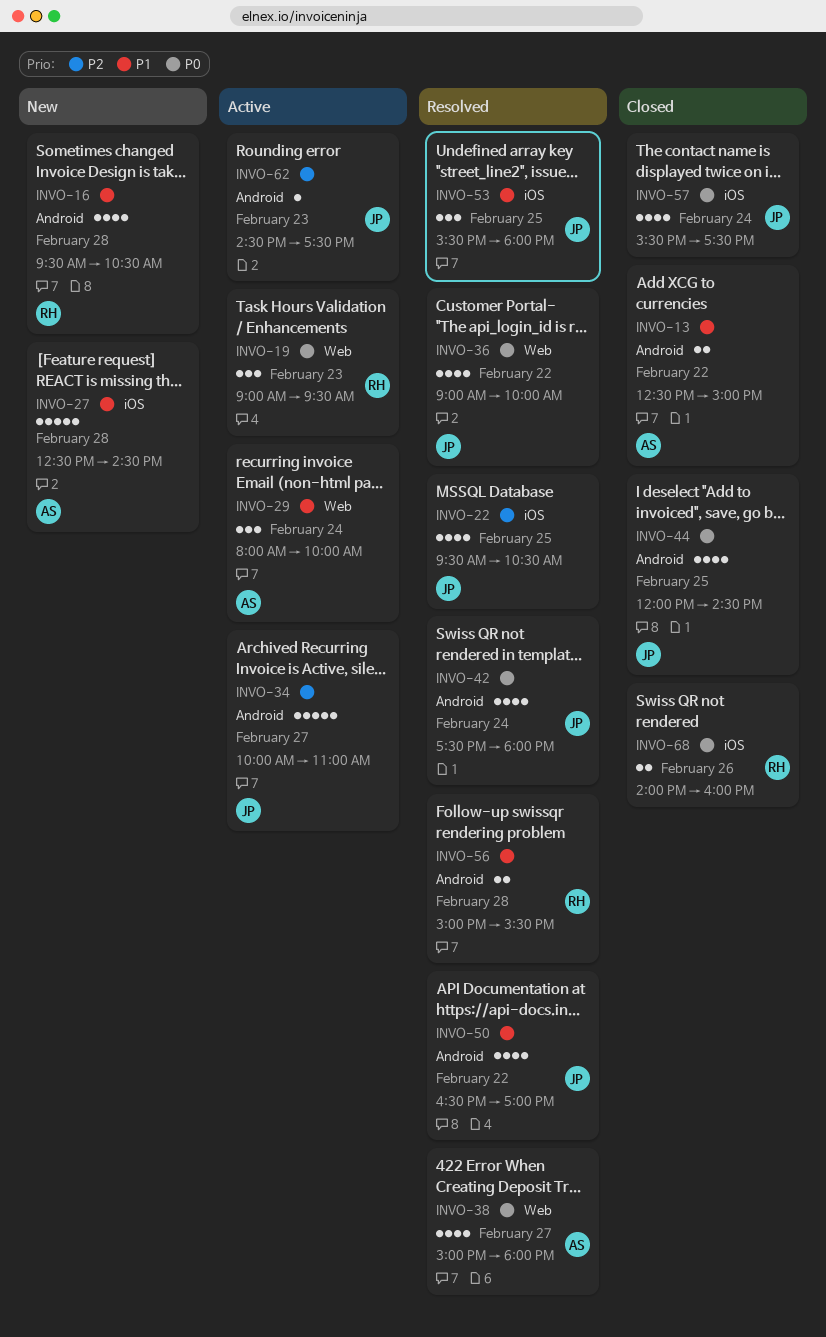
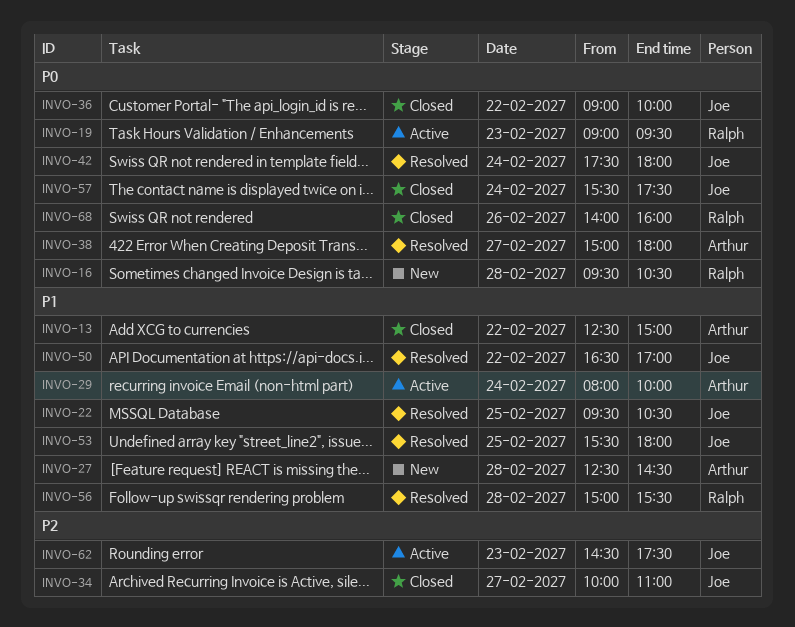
INVO-16, priority: P1 -> P0
INVO-22, priority: P2 -> P1
INVO-34, status: Active -> Closed
INVO-36, status: Resolved -> Closed
INVO-44: present -> none

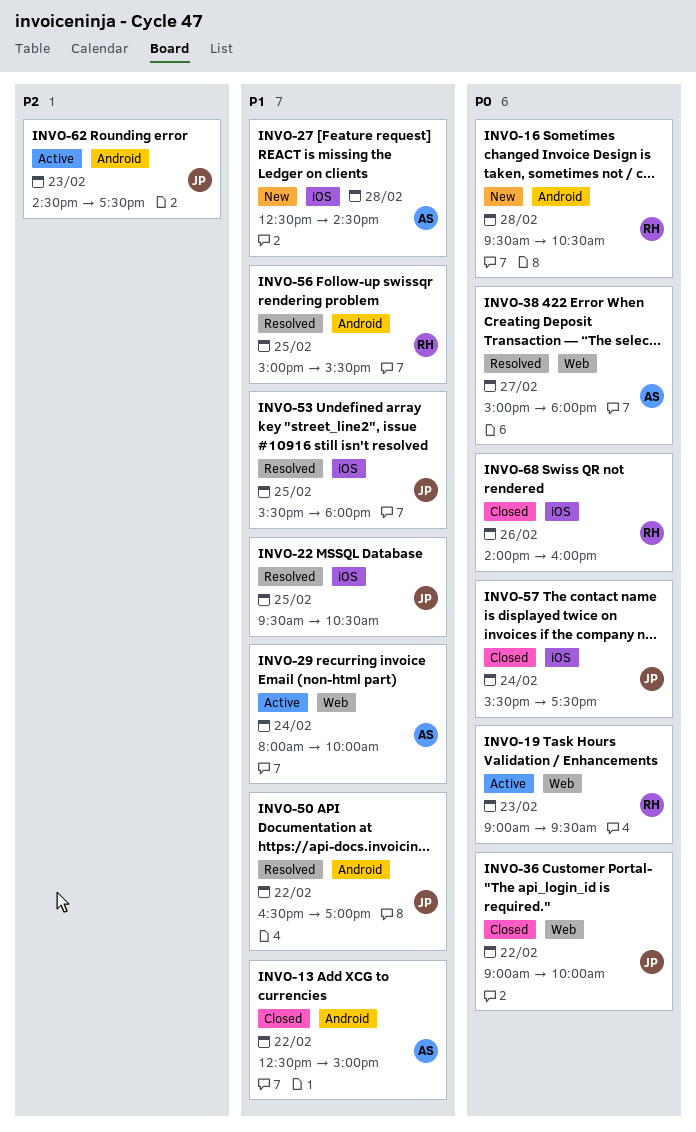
INVO-34: present -> none
INVO-42: present -> none
INVO-56, day: Feb 28 -> Feb 25

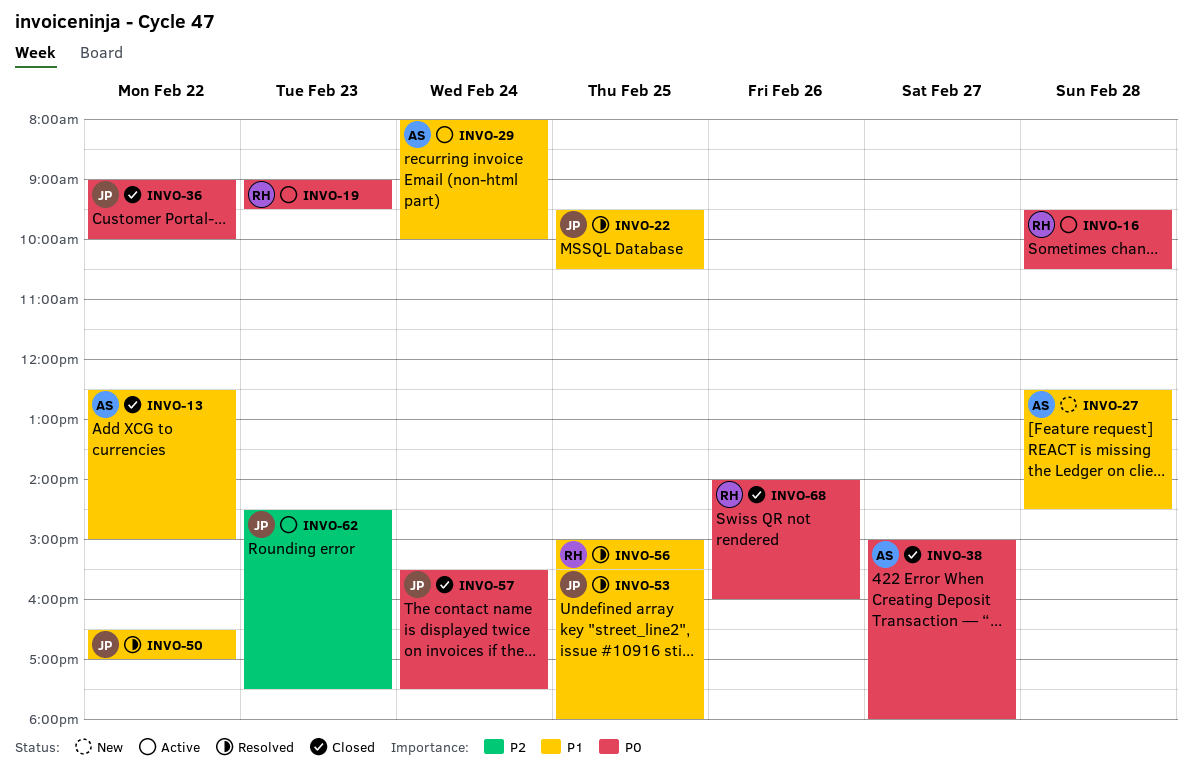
INVO-16, status: New -> Active
INVO-38, status: Resolved -> Closed

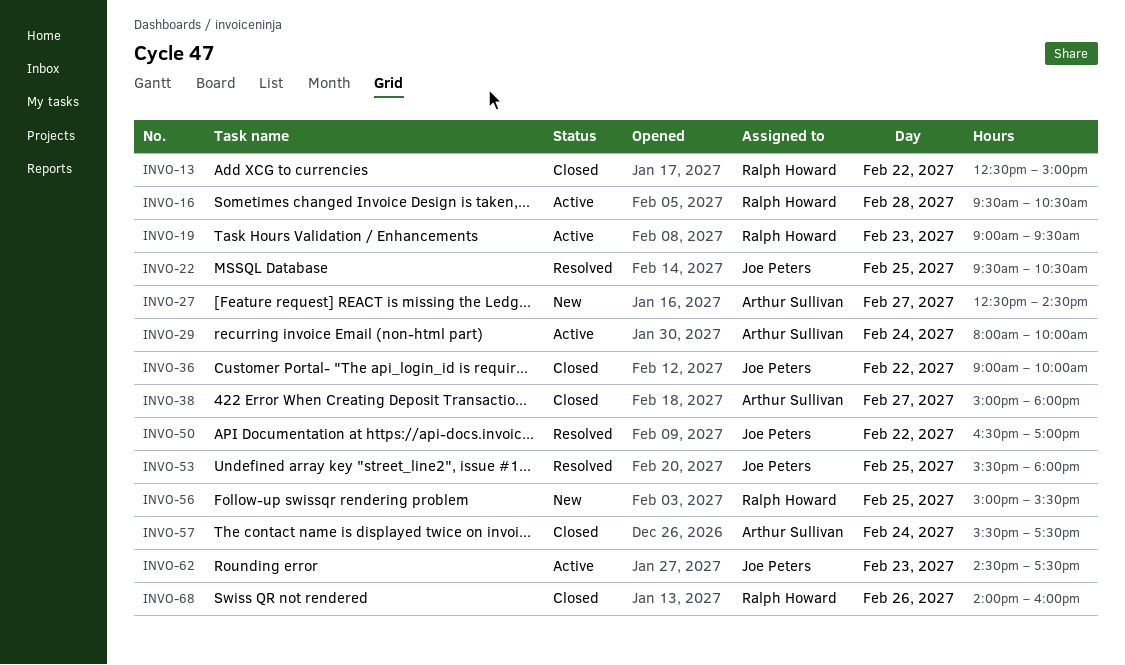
INVO-13, owner: Arthur Sullivan -> Ralph Howard
INVO-27, day: Feb 28 -> Feb 27
INVO-56, status: Resolved -> New
INVO-57, owner: Joe Peters -> Arthur Sullivan

